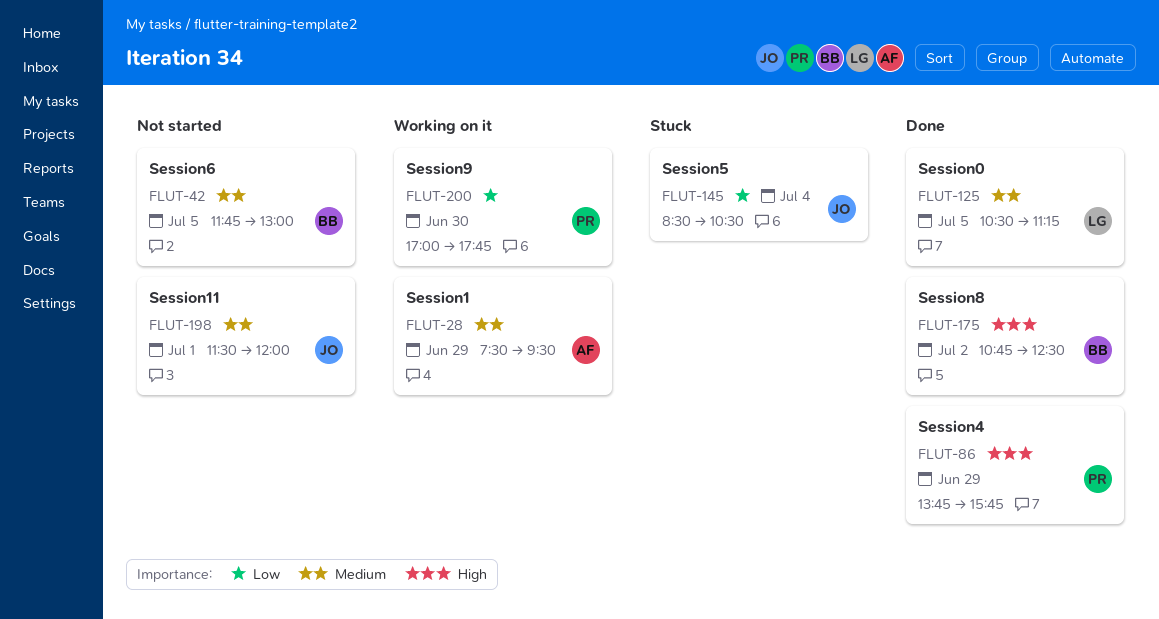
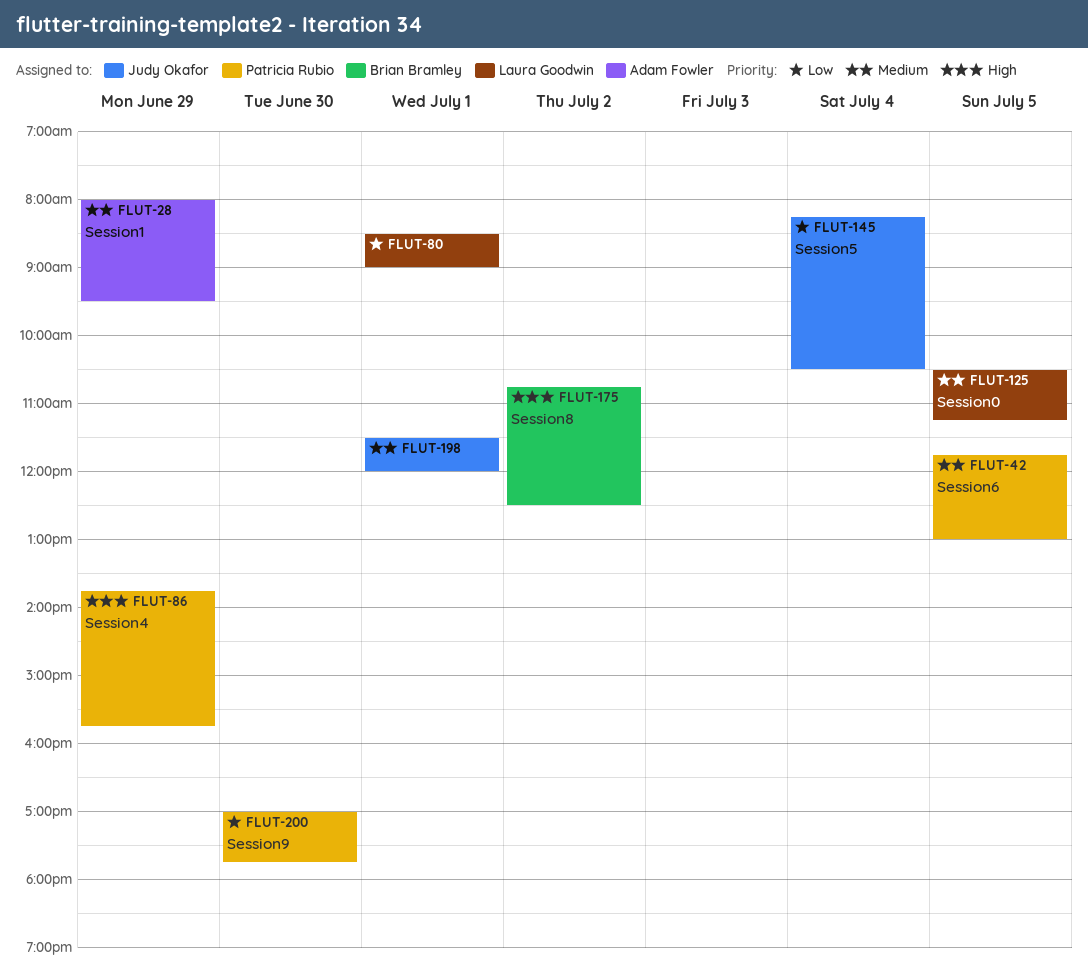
FLUT-28, begins: 07:30 -> 08:00
FLUT-42, owner: Brian Bramley -> Patricia Rubio
FLUT-80: none -> present
FLUT-145, begins: 08:30 -> 08:15

